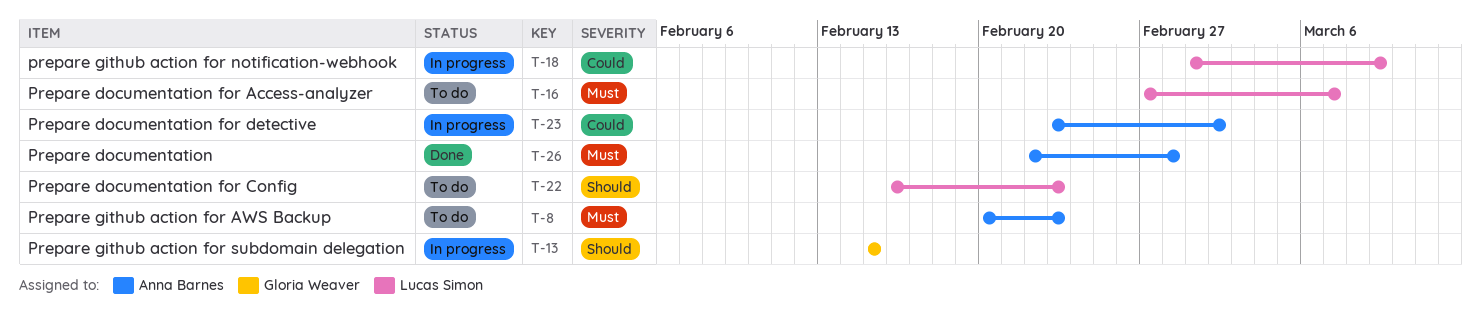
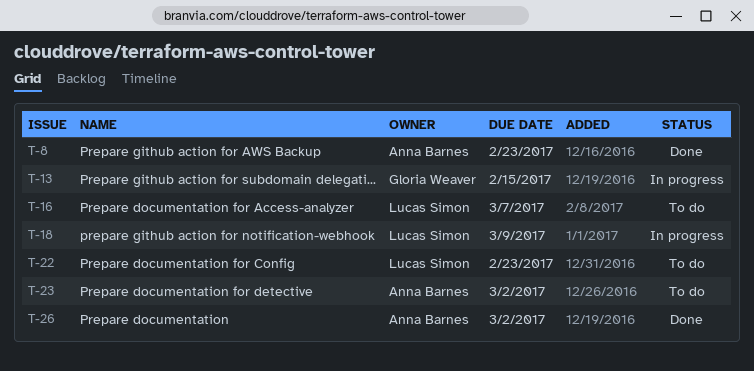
T-8, status: To do -> Done
T-23, status: In progress -> To do
T-26, due: Feb 28 -> Mar 2

